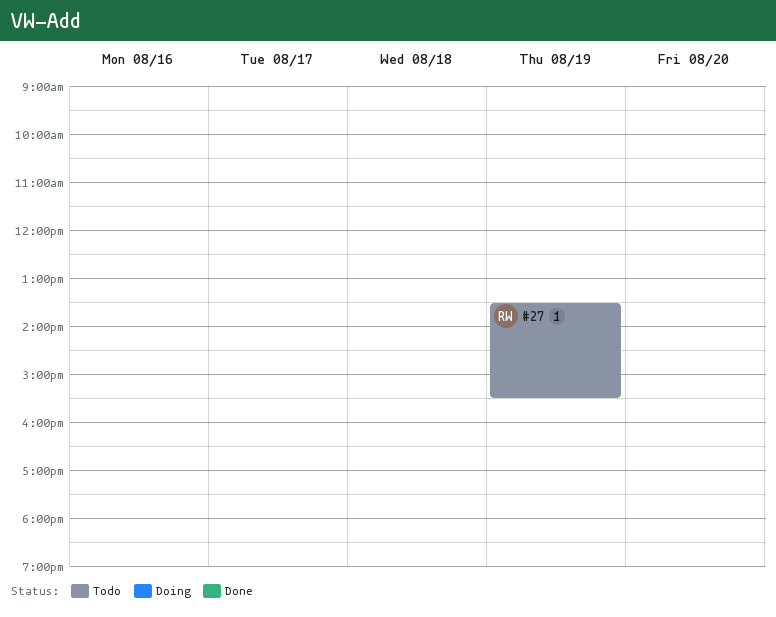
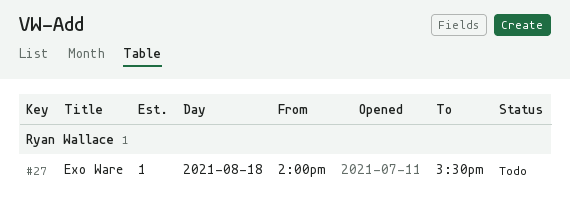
#27, day: Aug 19 -> Aug 18
#27, begins: 13:30 -> 14:00

